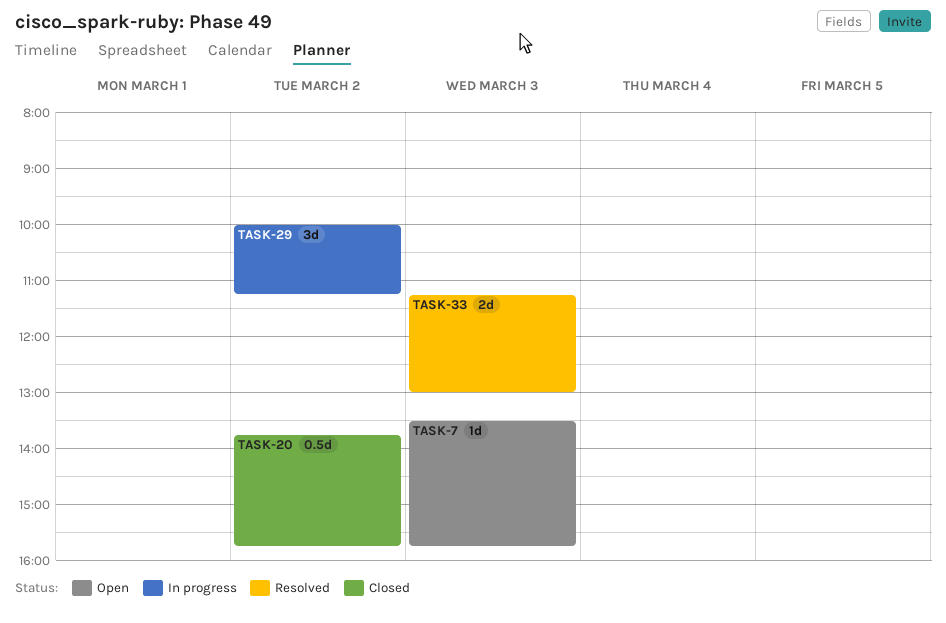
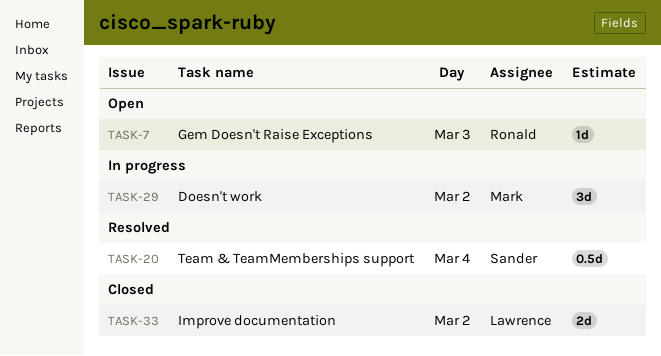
TASK-20, status: Closed -> Resolved
TASK-20, day: Mar 2 -> Mar 4
TASK-33, status: Resolved -> Closed
TASK-33, day: Mar 3 -> Mar 2

